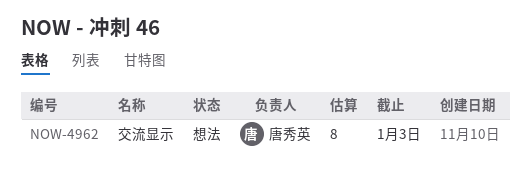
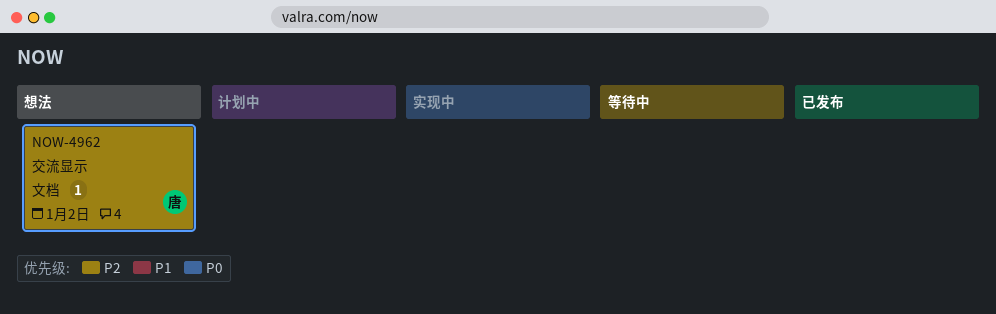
NOW-4962, estimate: 8 -> 1
NOW-4962, due: Jan 3 -> Jan 2

